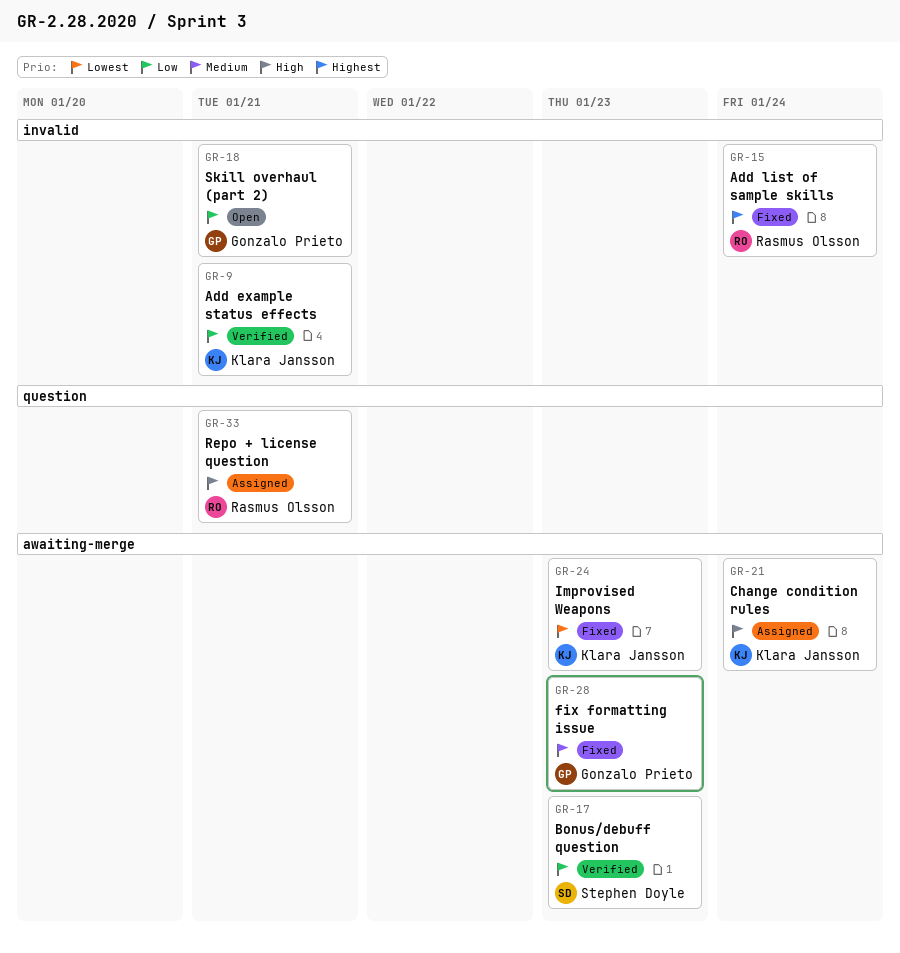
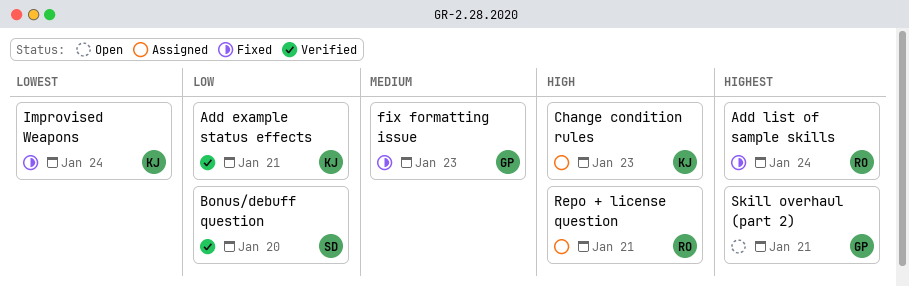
Bonus/debuff question, due: Jan 23 -> Jan 20
Change condition rules, due: Jan 24 -> Jan 23
Improvised Weapons, due: Jan 23 -> Jan 24
Skill overhaul (part 2), priority: Low -> Highest

